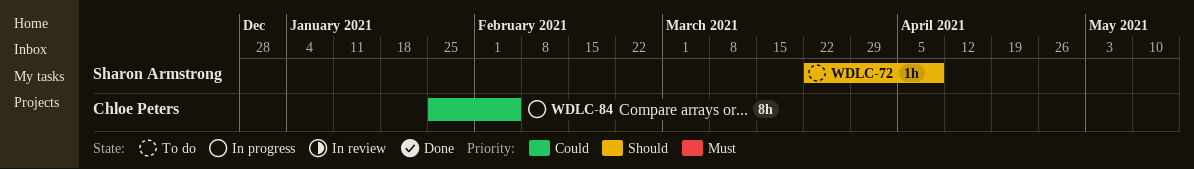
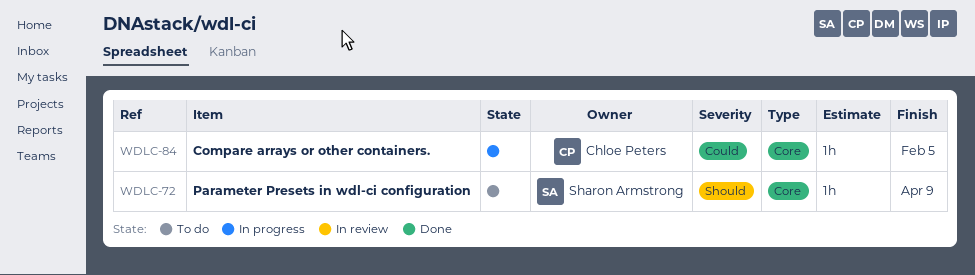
WDLC-84, estimate: 8h -> 1h

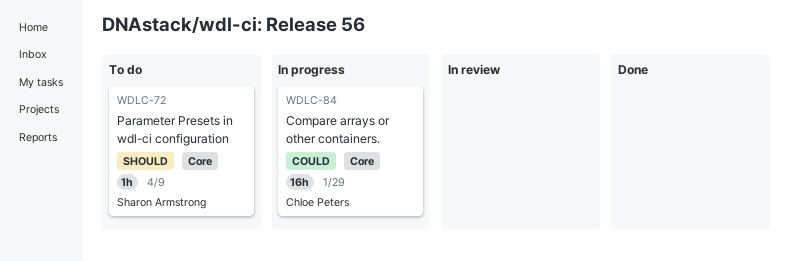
WDLC-84, estimate: 1h -> 16h
WDLC-84, due: Feb 5 -> Jan 29

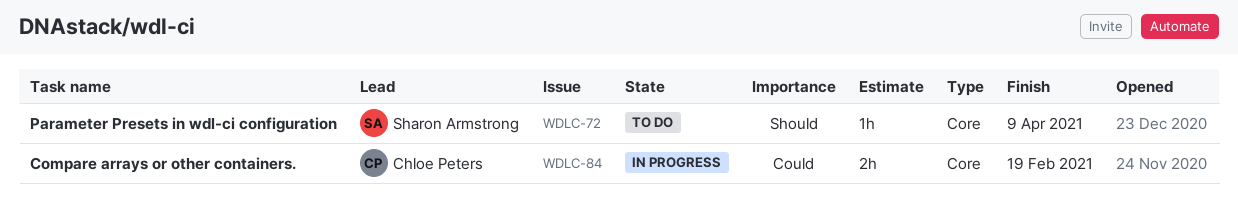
WDLC-84, estimate: 16h -> 2h
WDLC-84, due: Jan 29 -> Feb 19

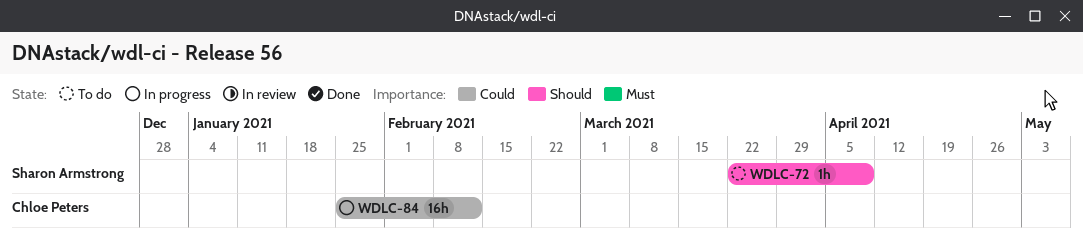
WDLC-84, estimate: 2h -> 16h
WDLC-84, due: Feb 19 -> Feb 12

